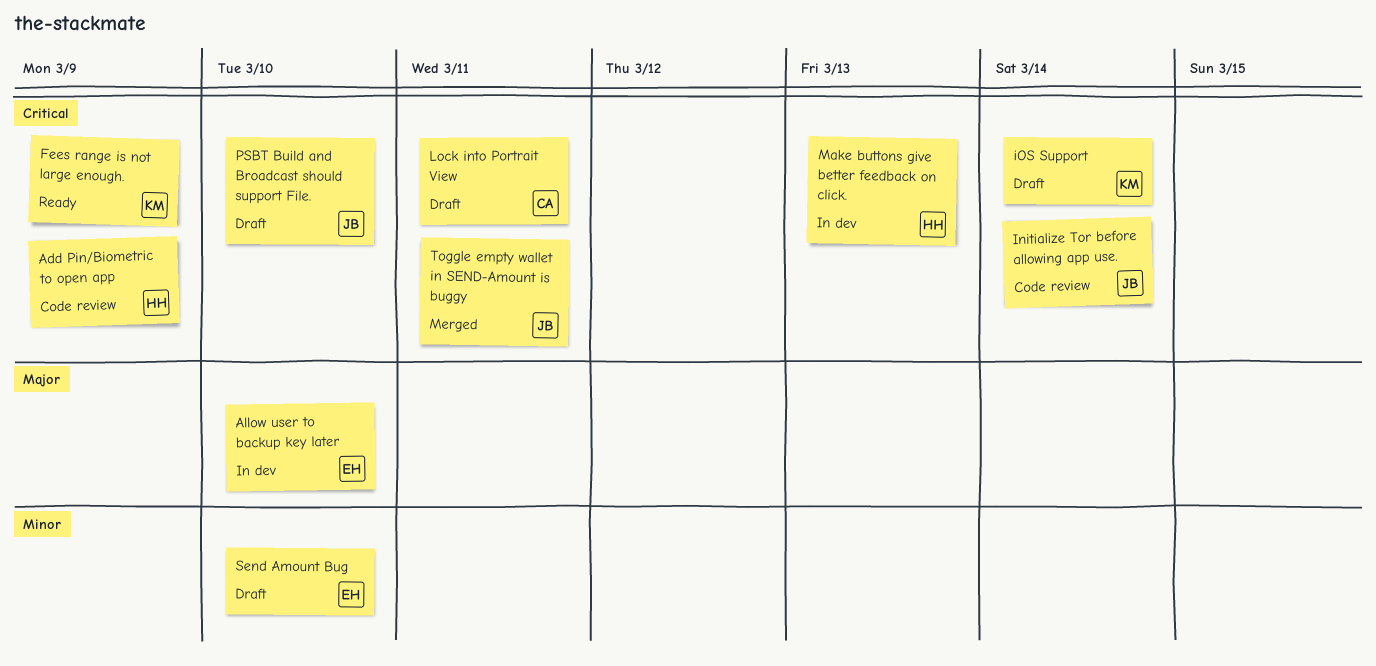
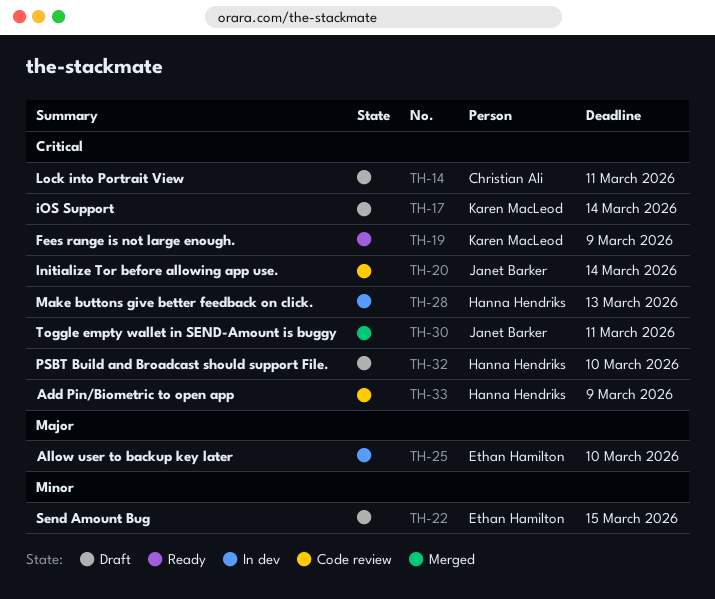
PSBT Build and Broadcast should support File., owner: Janet Barker -> Hanna Hendriks
Send Amount Bug, due: Mar 10 -> Mar 15

